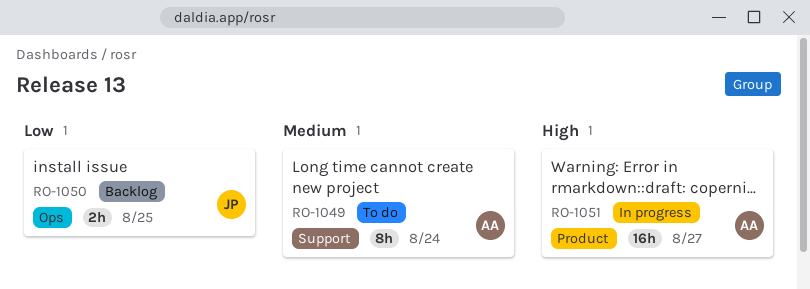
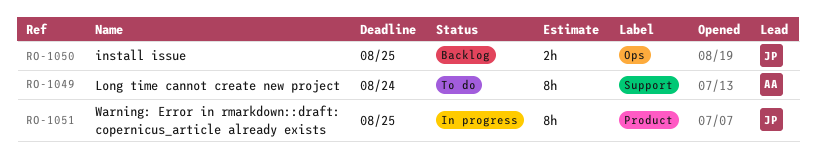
RO-1051, owner: AA -> JP
RO-1051, estimate: 16h -> 8h
RO-1051, due: Aug 27 -> Aug 25

